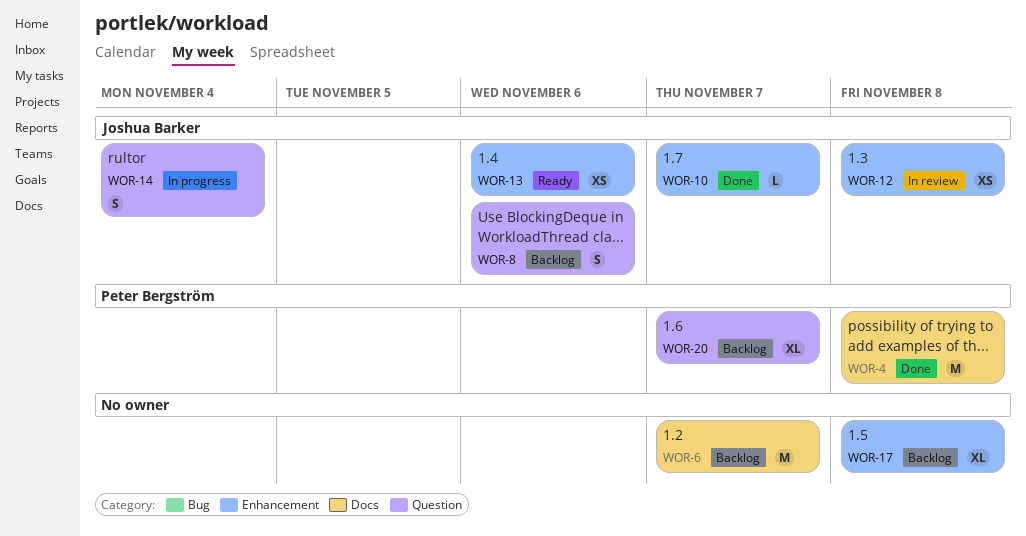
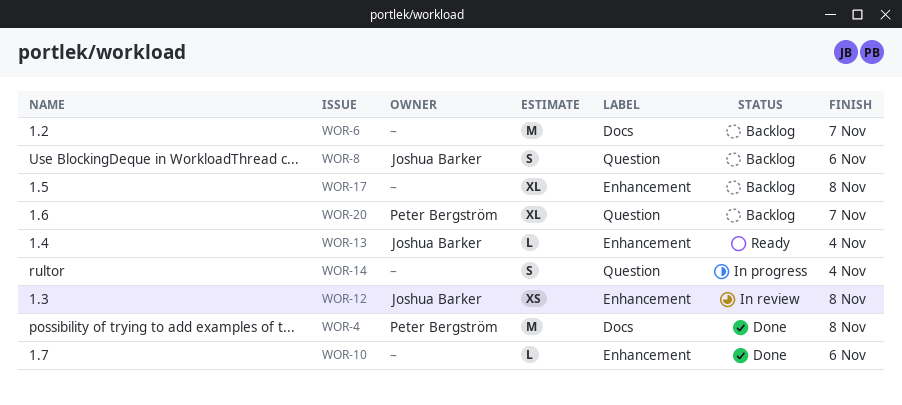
WOR-10, owner: Joshua Barker -> none
WOR-10, due: Nov 7 -> Nov 6
WOR-13, estimate: XS -> L
WOR-13, due: Nov 6 -> Nov 4
WOR-14, owner: Joshua Barker -> none

